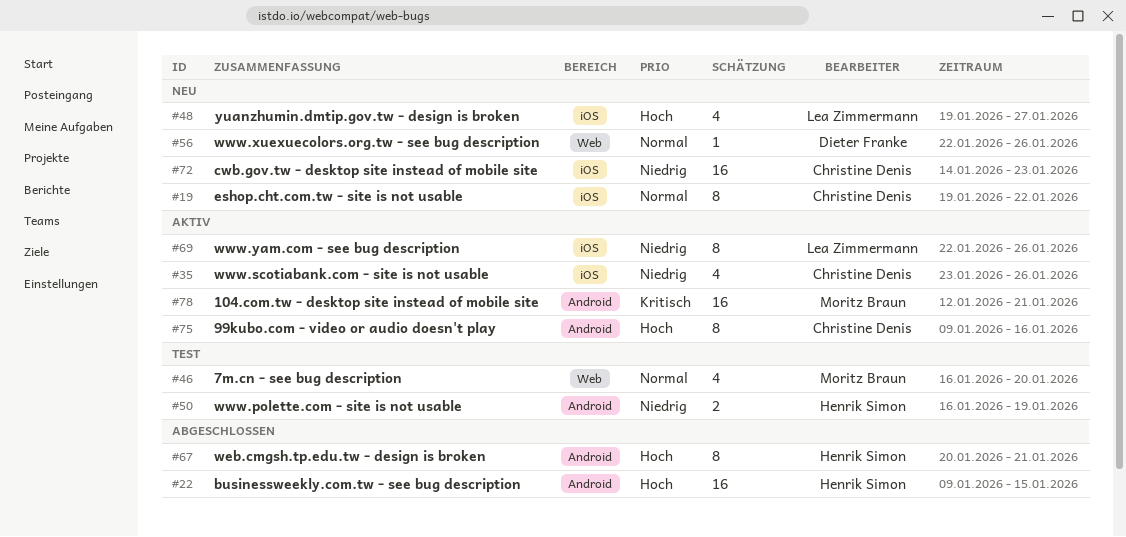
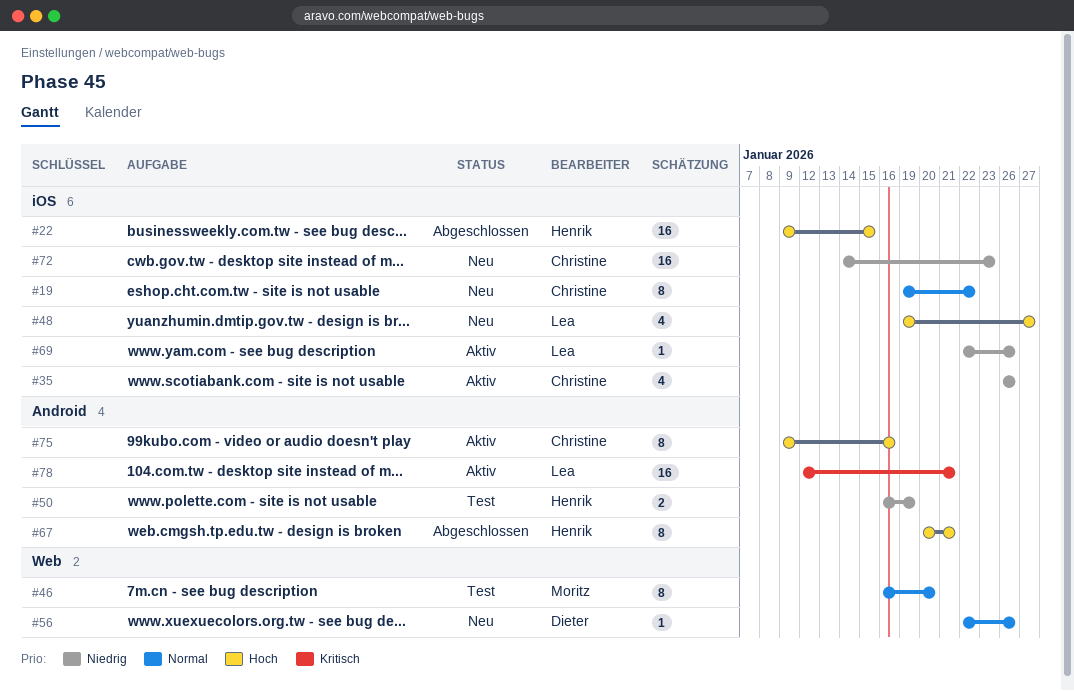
#22, label: Android -> iOS
#35, start: Jan 23 -> Jan 26
#46, estimate: 4 -> 8
#69, estimate: 8 -> 1
#78, owner: Moritz Braun -> Lea Zimmermann

